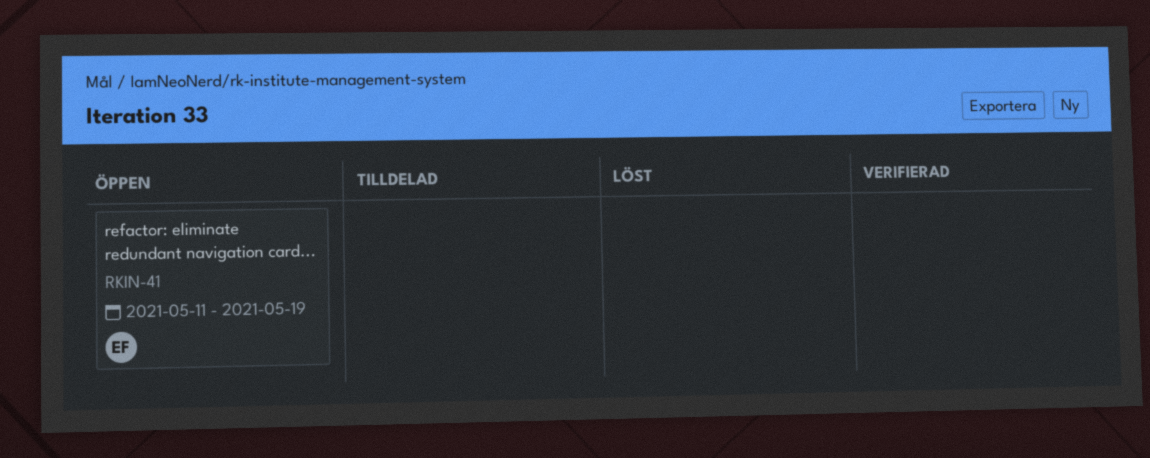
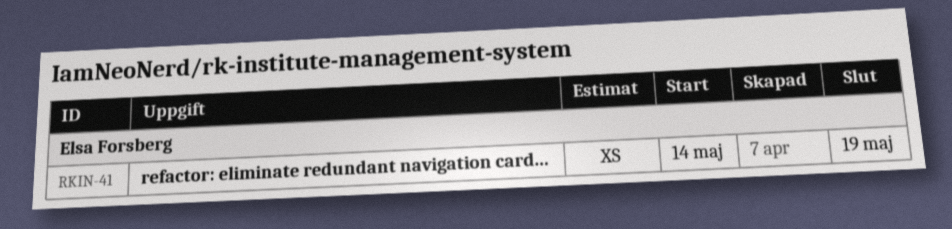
RKIN-41, start: May 11 -> May 14

